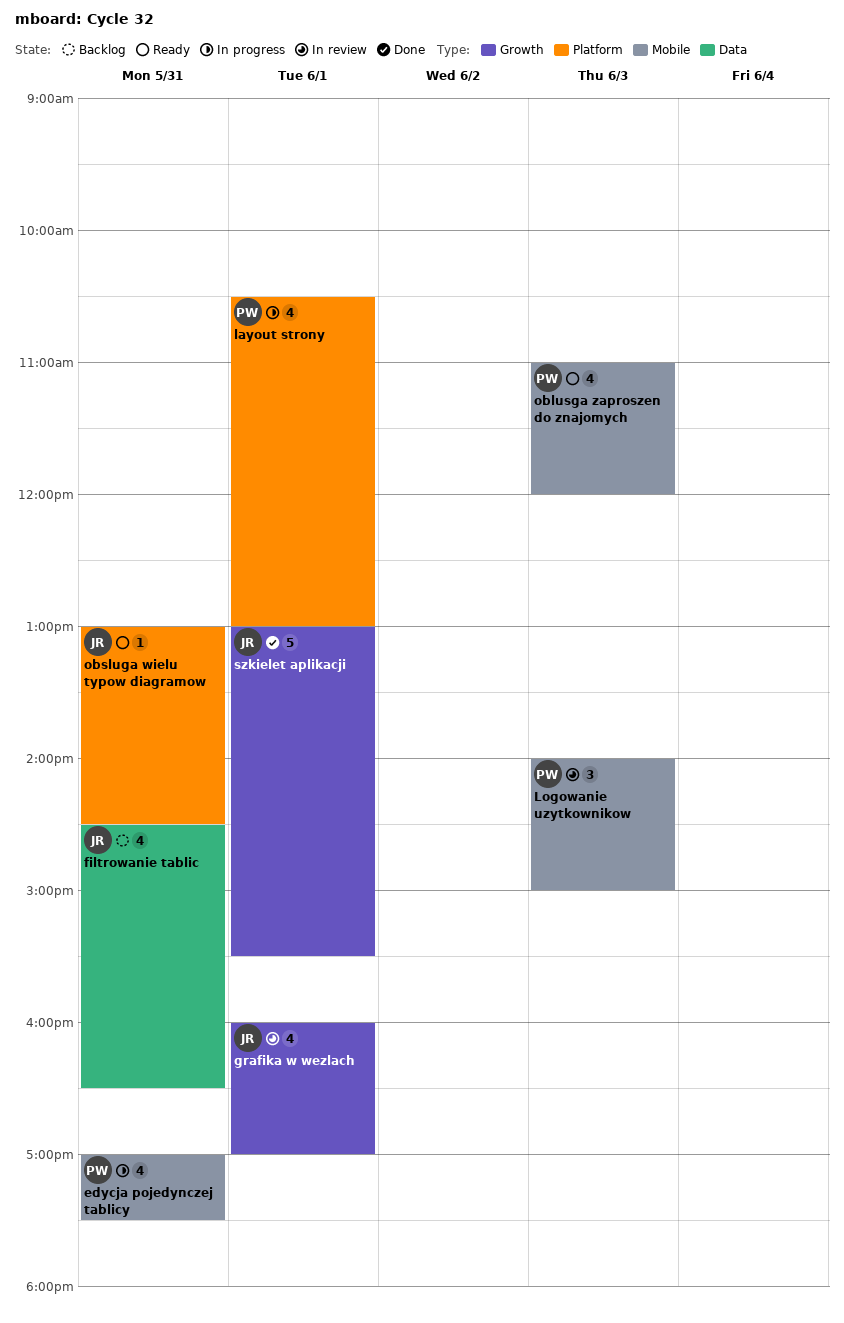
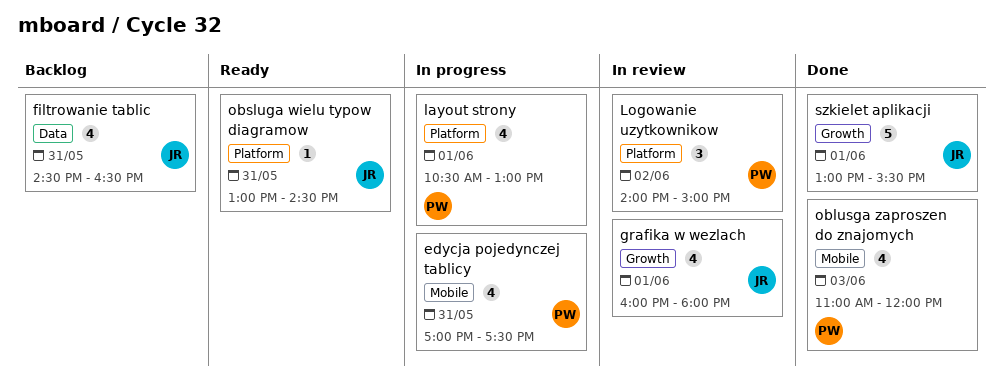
grafika w wezlach, ends: 17:00 -> 18:00
Logowanie uzytkownikow, label: Mobile -> Platform
Logowanie uzytkownikow, day: Jun 3 -> Jun 2
oblusga zaproszen do znajomych, status: Ready -> Done

